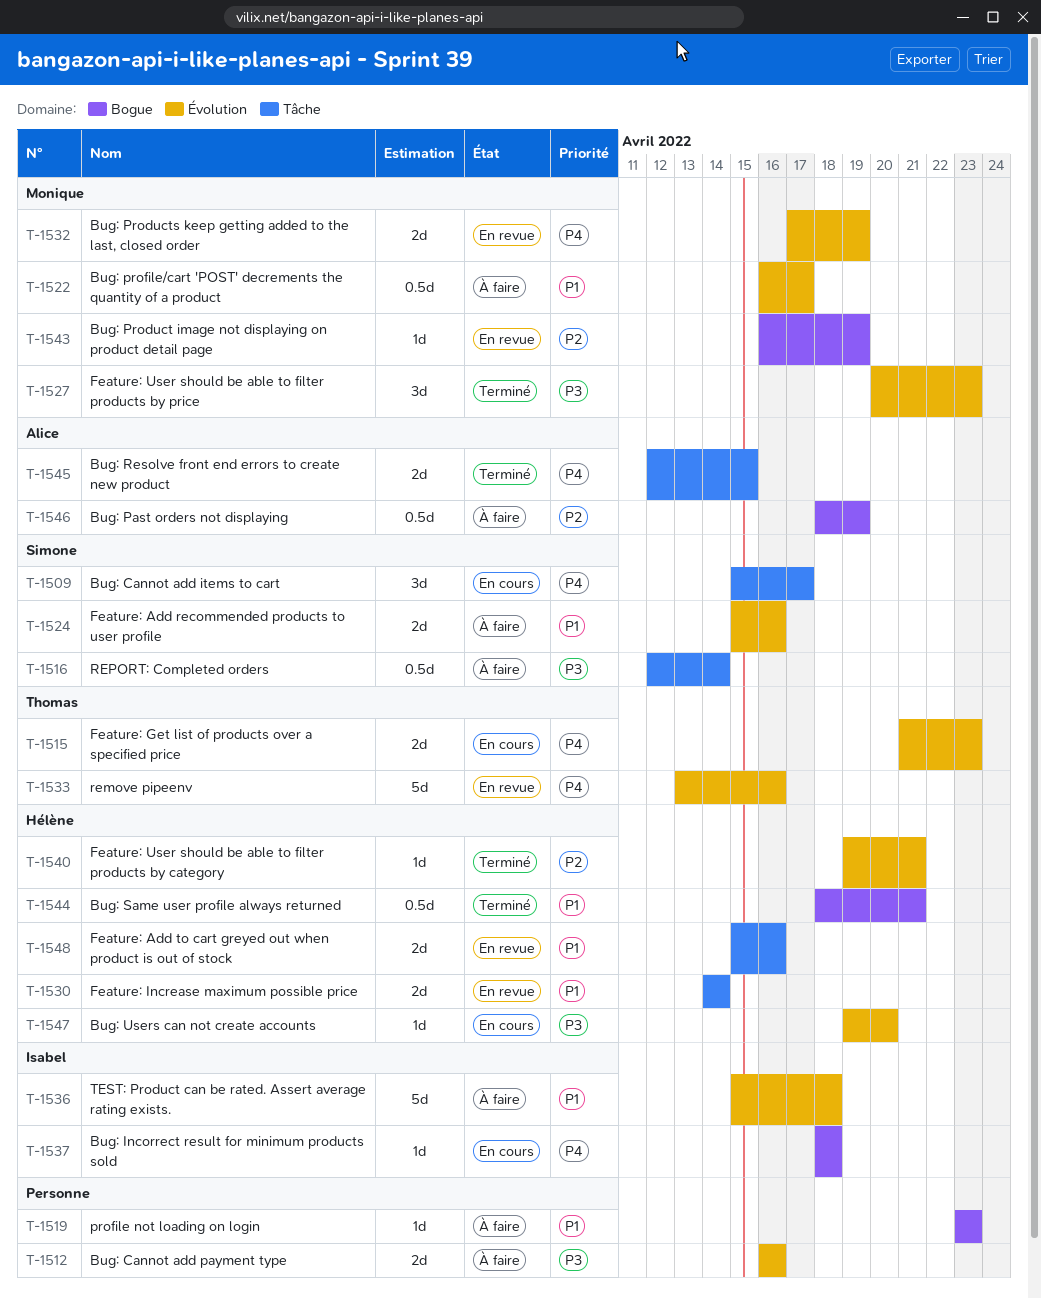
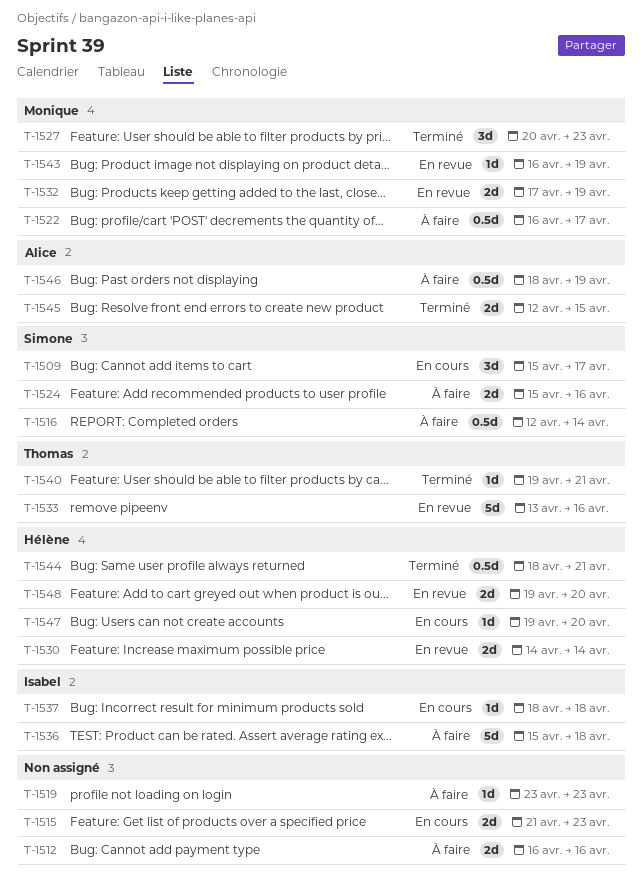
T-1515, owner: Thomas -> none
T-1540, owner: Hélène -> Thomas
T-1548, start: Apr 15 -> Apr 19
T-1548, due: Apr 16 -> Apr 20

